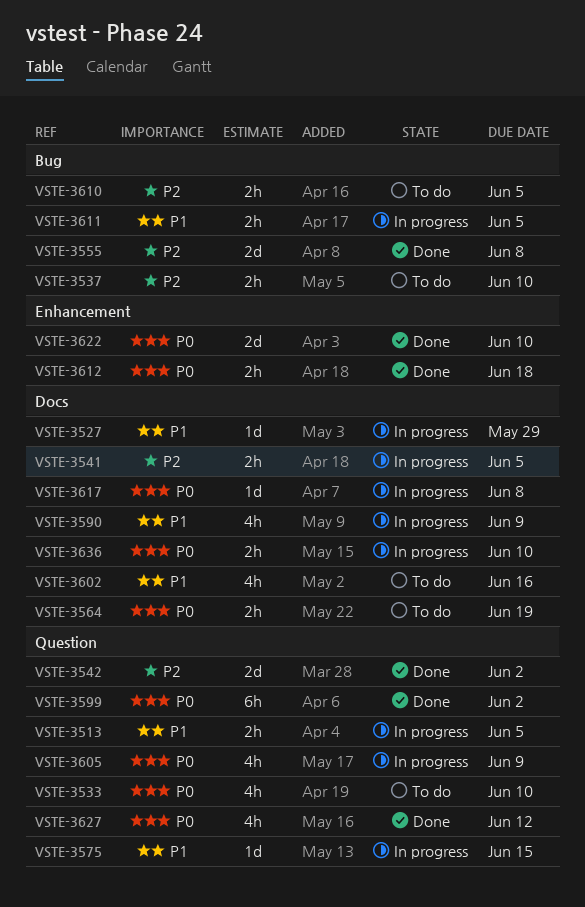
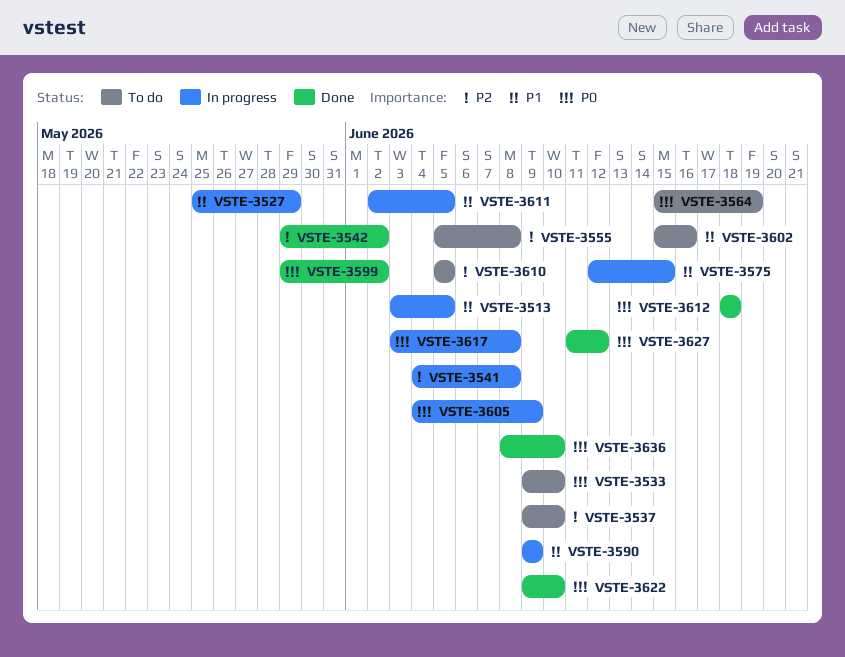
VSTE-3541, due: Jun 5 -> Jun 8
VSTE-3555, status: Done -> To do
VSTE-3636, status: In progress -> Done

